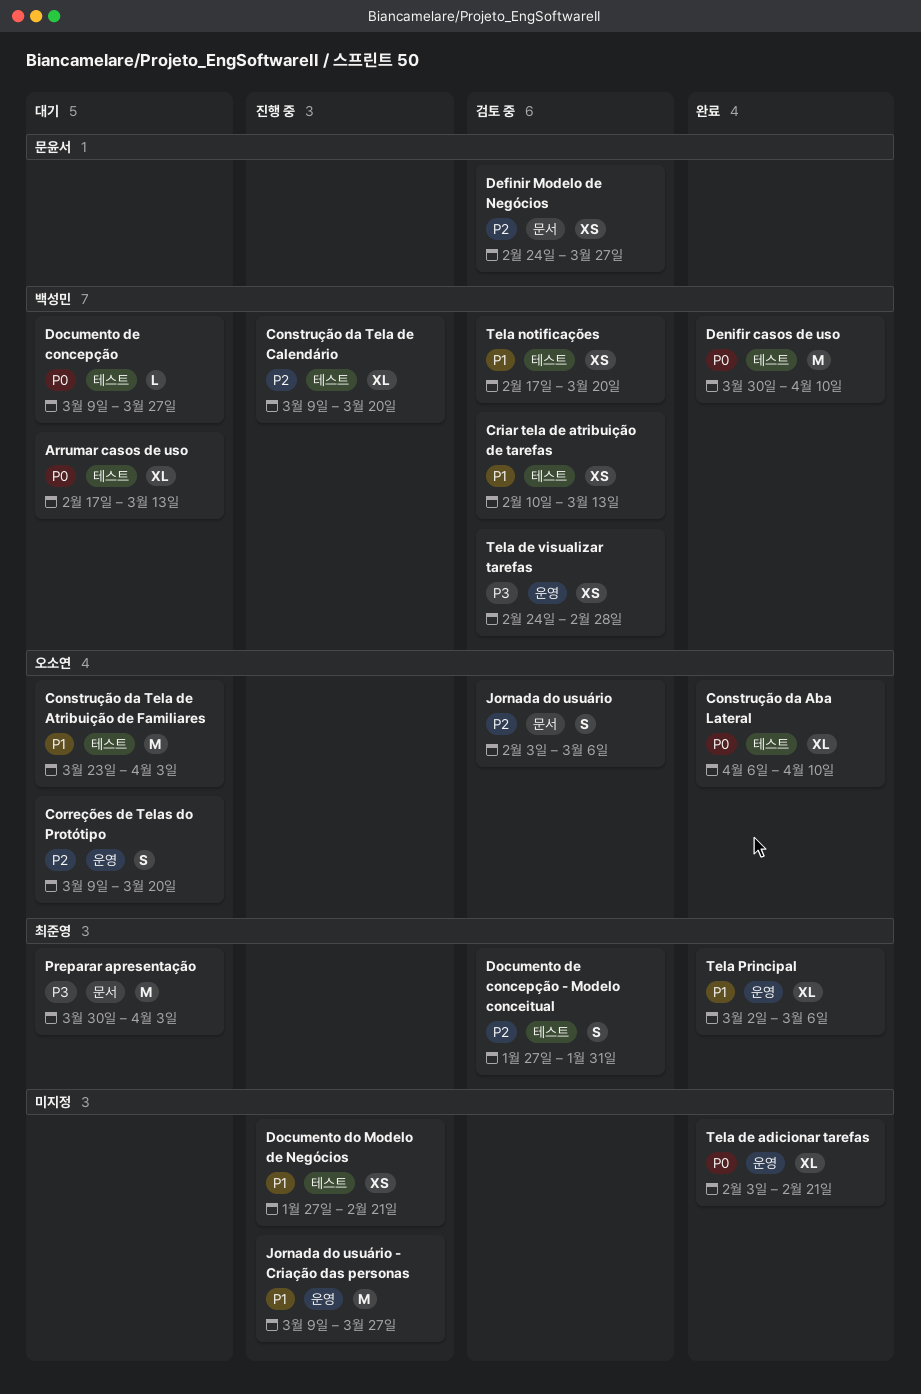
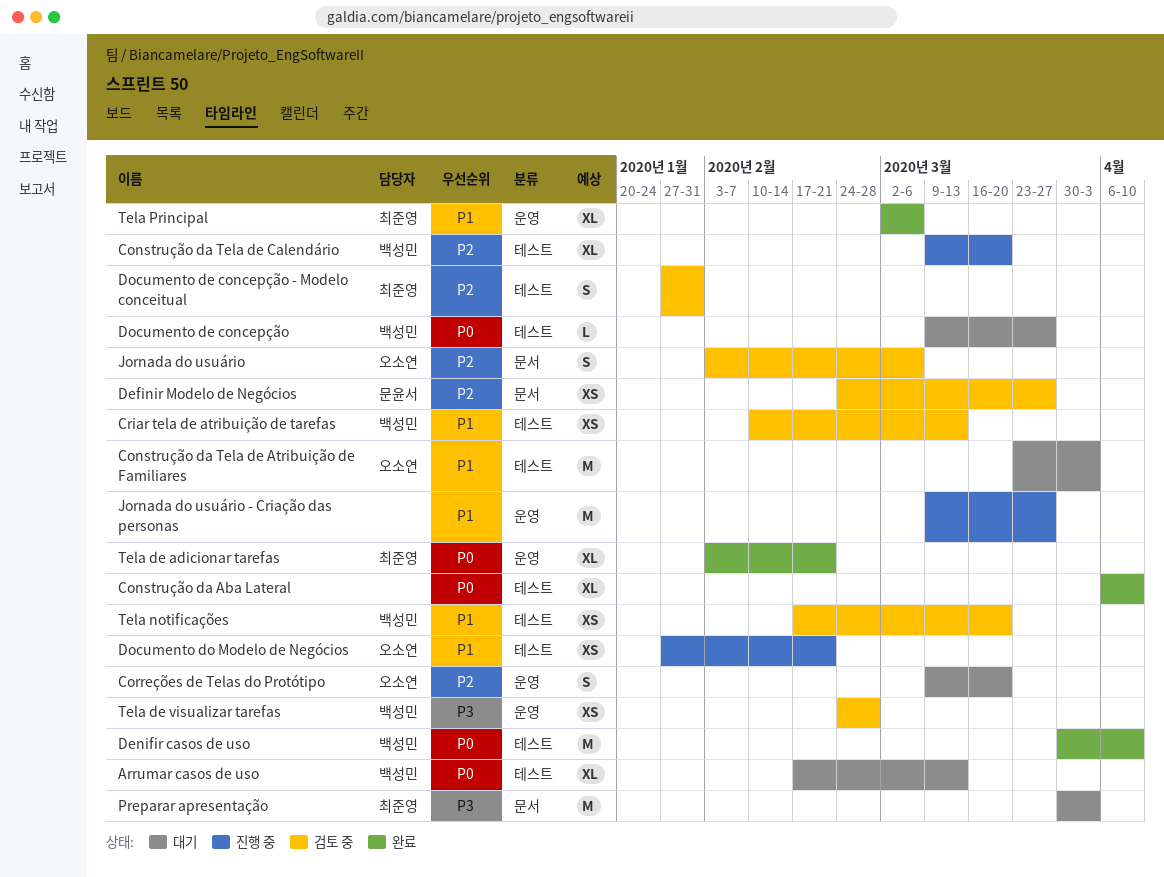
Construção da Aba Lateral, owner: 오소연 -> none
Documento do Modelo de Negócios, owner: none -> 오소연
Tela de adicionar tarefas, owner: none -> 최준영

